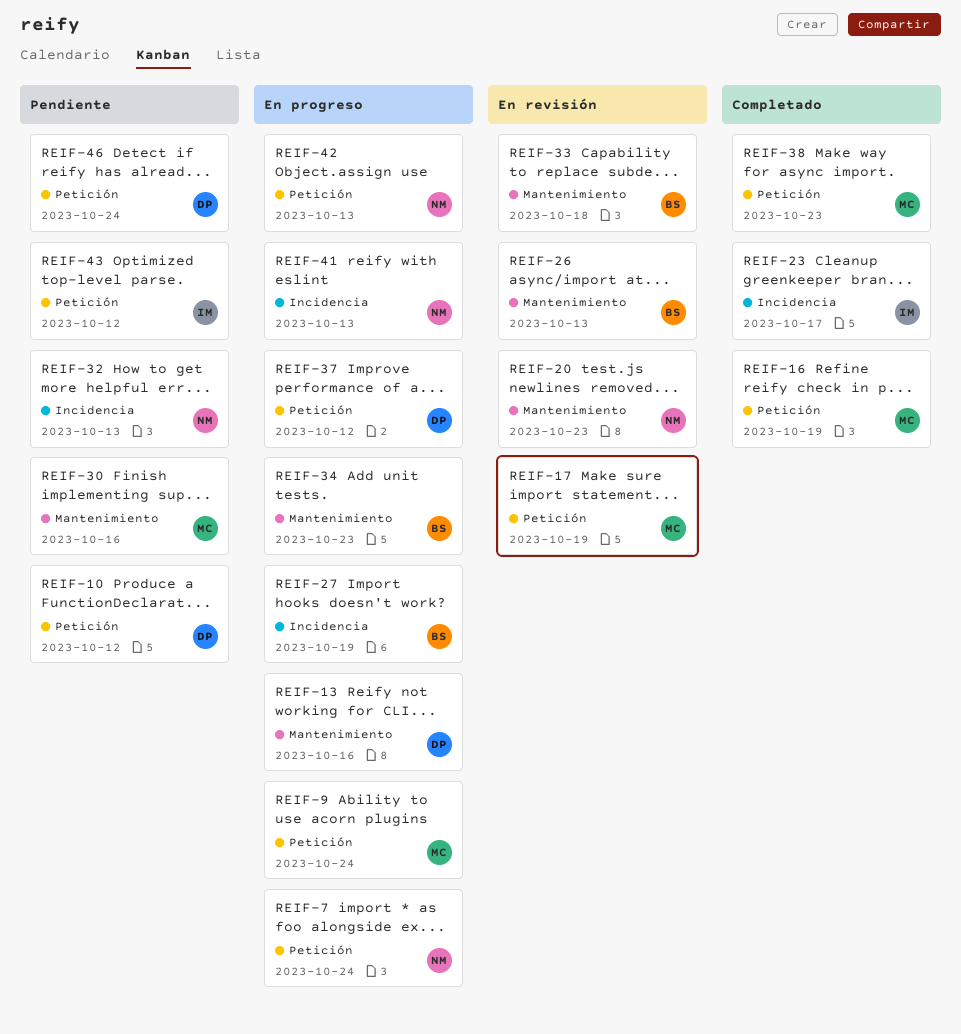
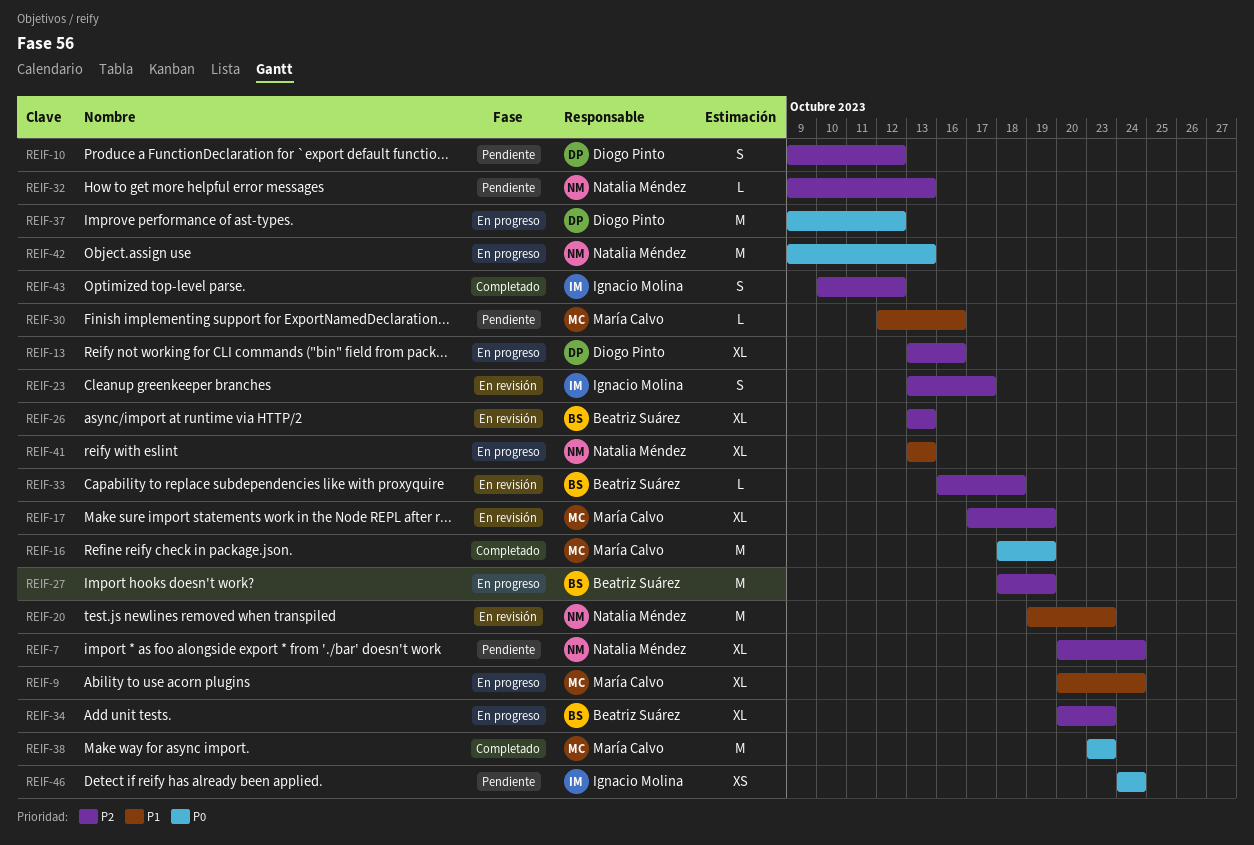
REIF-7, status: En progreso -> Pendiente
REIF-23, status: Completado -> En revisión
REIF-43, status: Pendiente -> Completado
REIF-46, owner: Diogo Pinto -> Ignacio Molina

